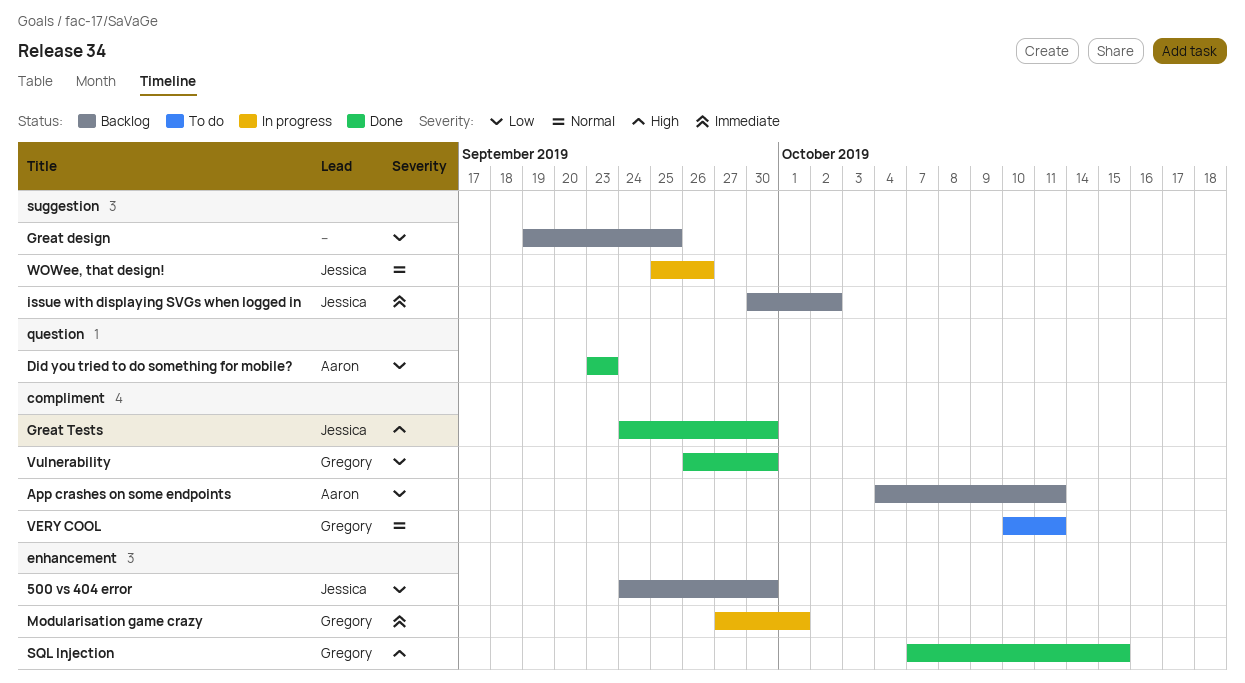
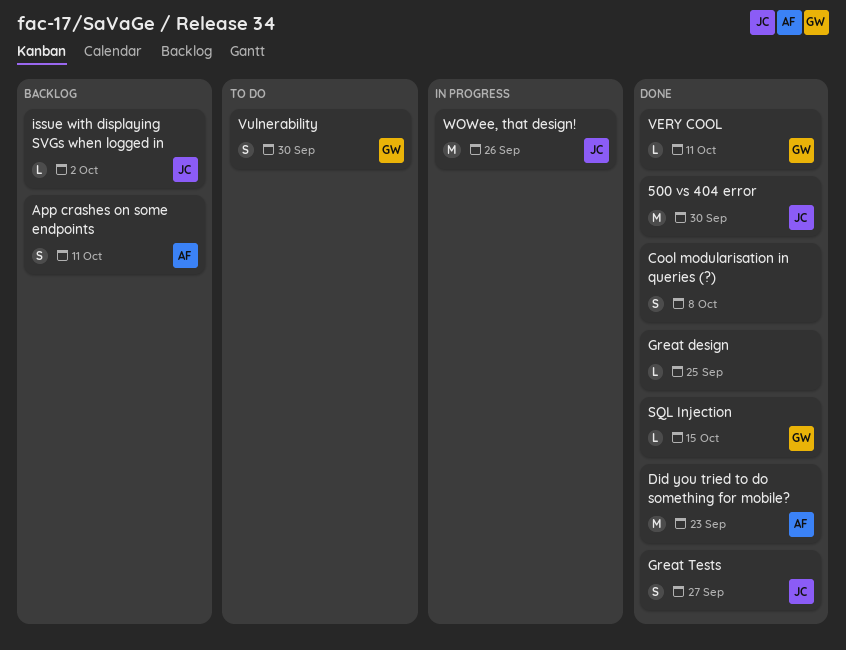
500 vs 404 error, status: Backlog -> Done
Cool modularisation in queries (?): none -> present
Great design, status: Backlog -> Done
Great Tests, due: Sep 30 -> Sep 27
Modularisation game crazy: present -> none
VERY COOL, status: To do -> Done
Vulnerability, status: Done -> To do

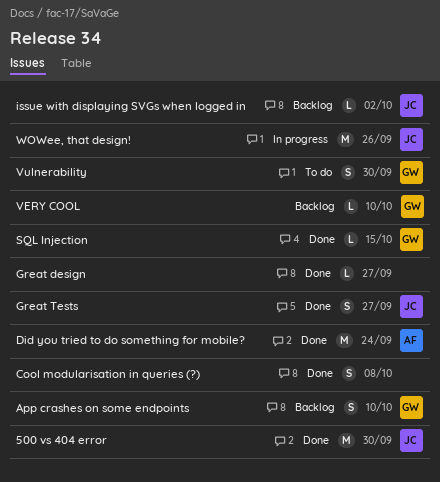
App crashes on some endpoints, owner: AF -> GW
App crashes on some endpoints, due: Oct 11 -> Oct 10
Did you tried to do something for mobile?, due: Sep 23 -> Sep 24
Great design, due: Sep 25 -> Sep 27
VERY COOL, status: Done -> Backlog
VERY COOL, due: Oct 11 -> Oct 10

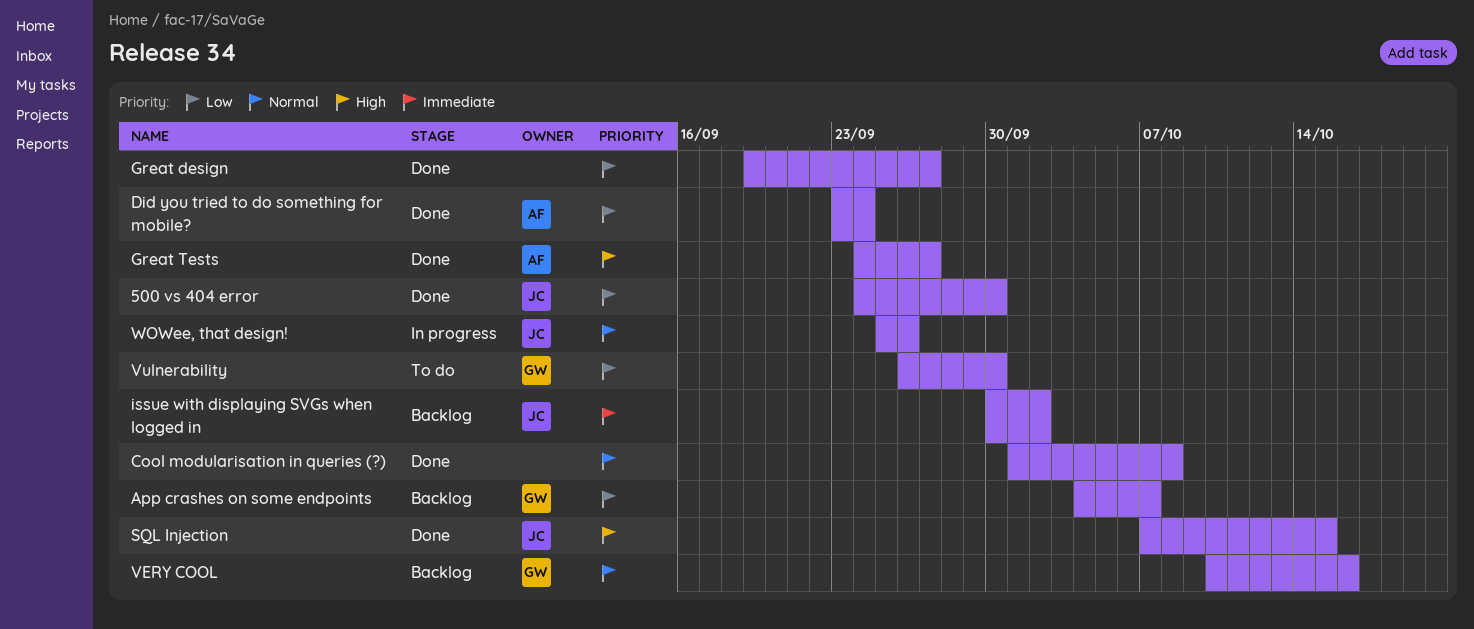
App crashes on some endpoints, due: Oct 10 -> Oct 7
Great Tests, owner: JC -> AF
SQL Injection, owner: GW -> JC
VERY COOL, due: Oct 10 -> Oct 16

